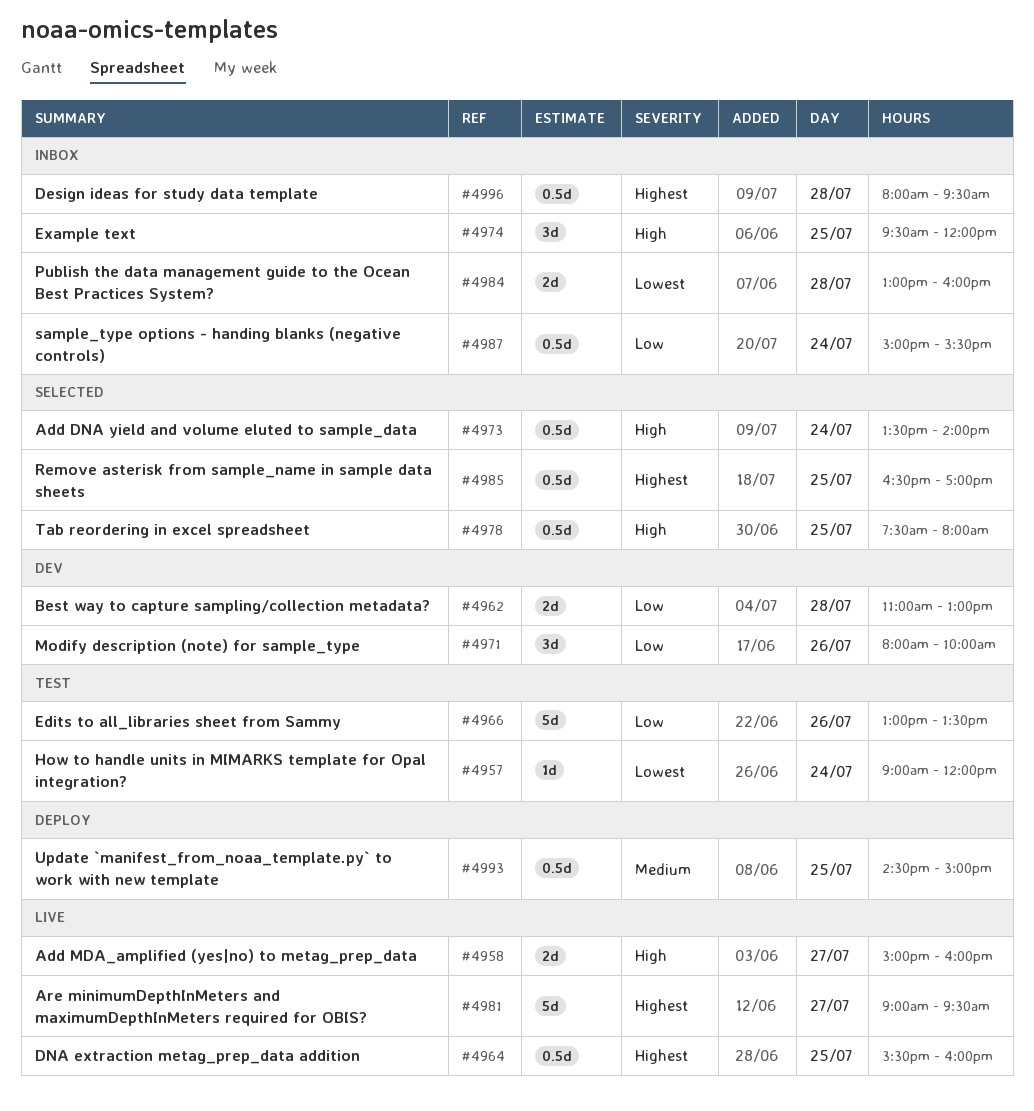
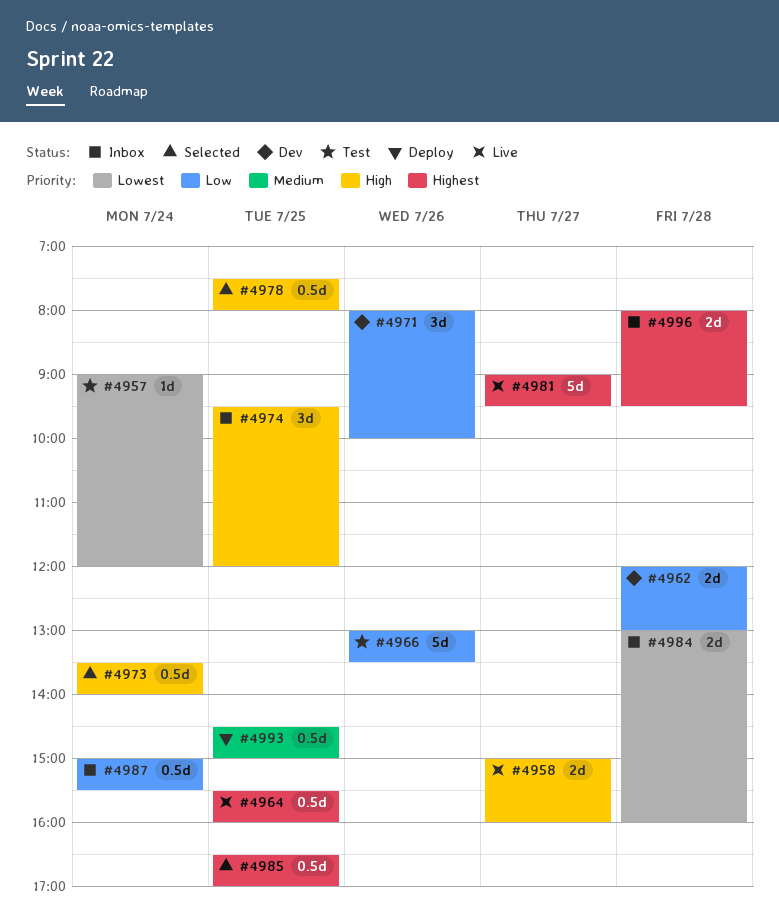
#4962, begins: 11:00 -> 12:00
#4996, estimate: 0.5d -> 2d

